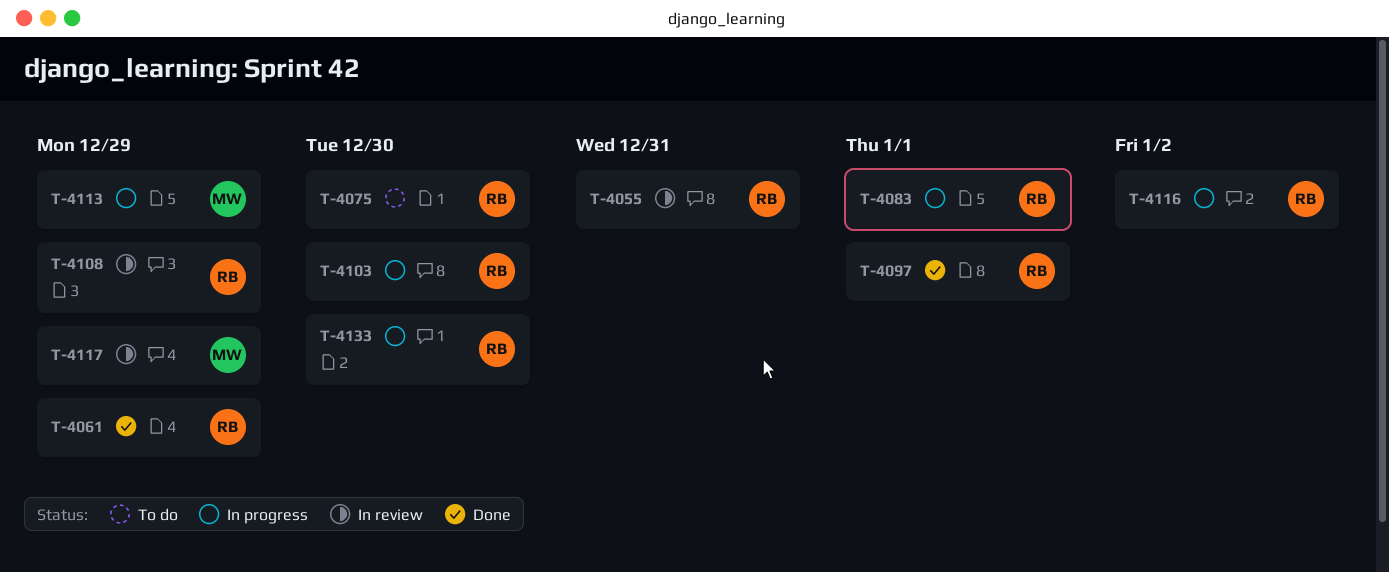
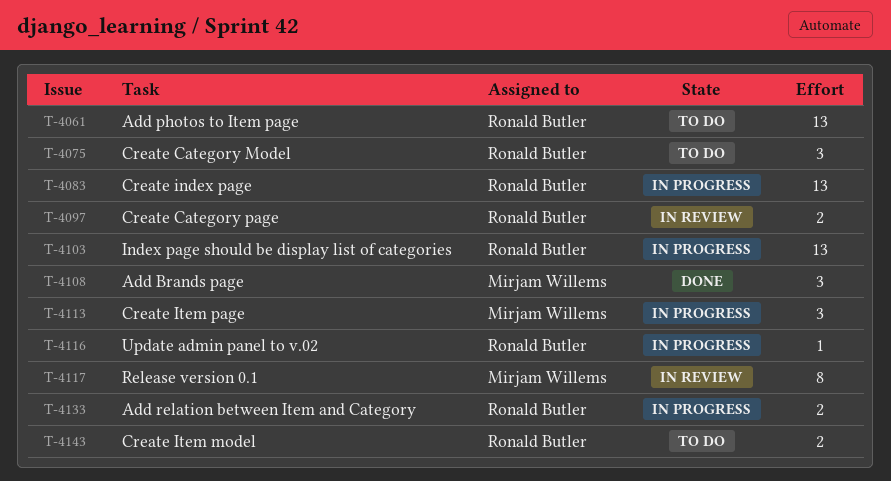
T-4055: present -> none
T-4061, status: Done -> To do
T-4097, status: Done -> In review
T-4108, status: In review -> Done
T-4108, owner: Ronald Butler -> Mirjam Willems
T-4143: none -> present

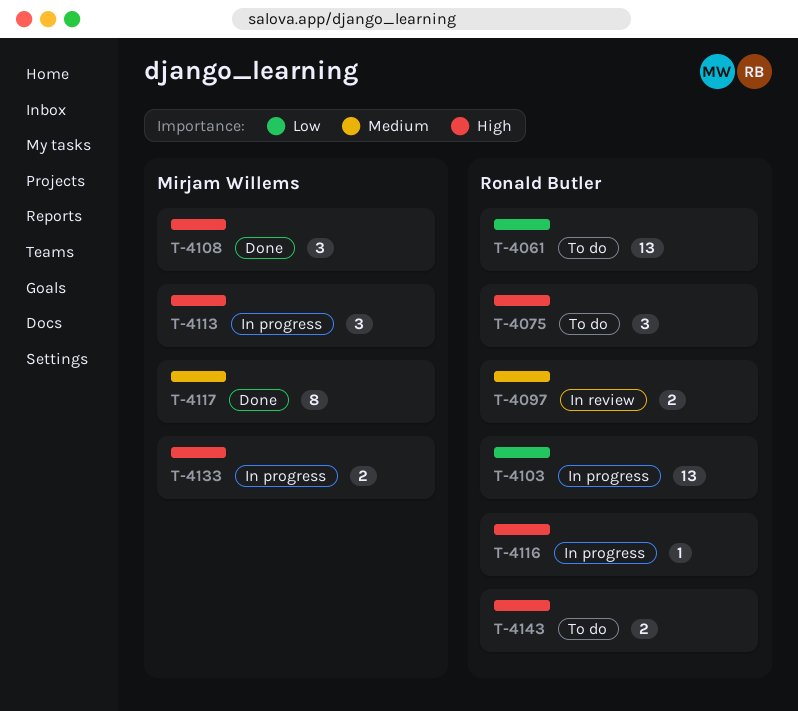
T-4083: present -> none
T-4117, status: In review -> Done
T-4133, owner: Ronald Butler -> Mirjam Willems

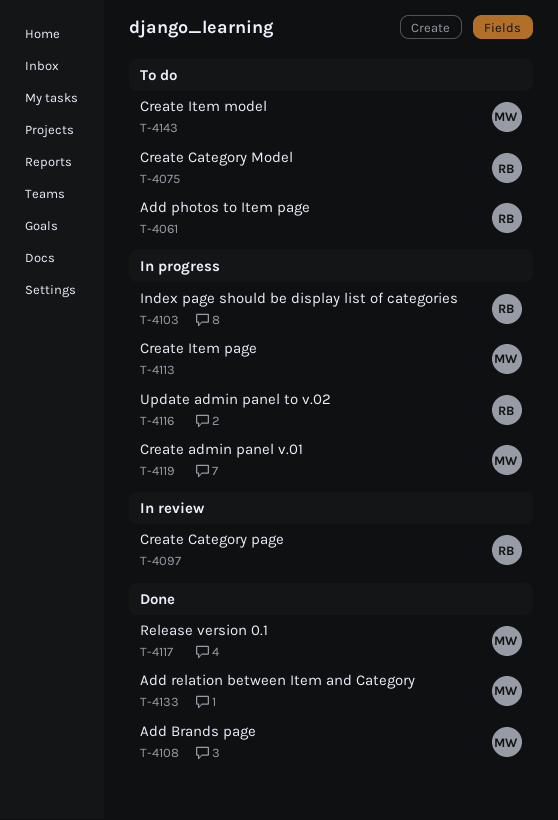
T-4119: none -> present
T-4133, status: In progress -> Done
T-4143, owner: Ronald Butler -> Mirjam Willems

